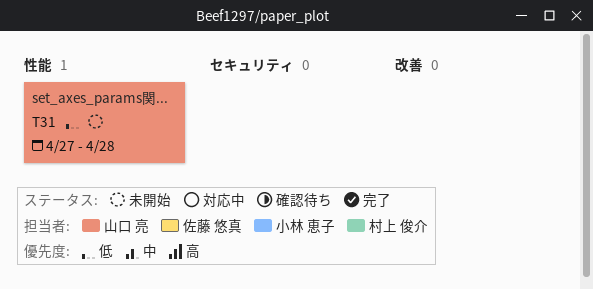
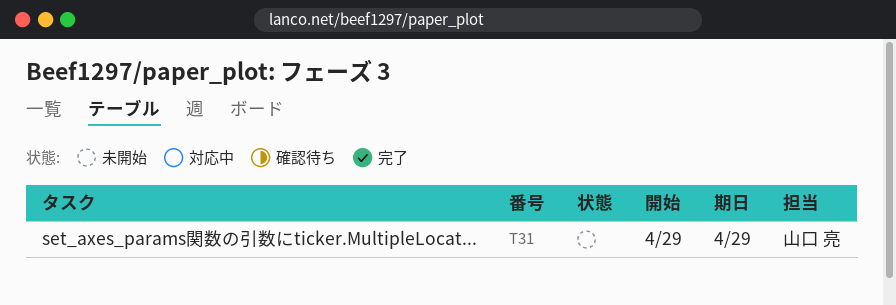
T31, start: Apr 27 -> Apr 29
T31, due: Apr 28 -> Apr 29

